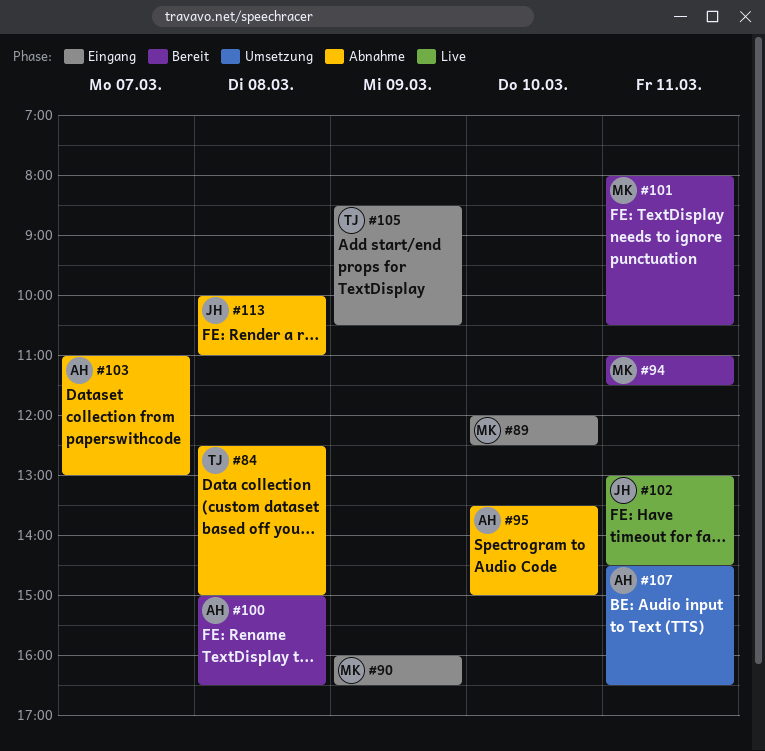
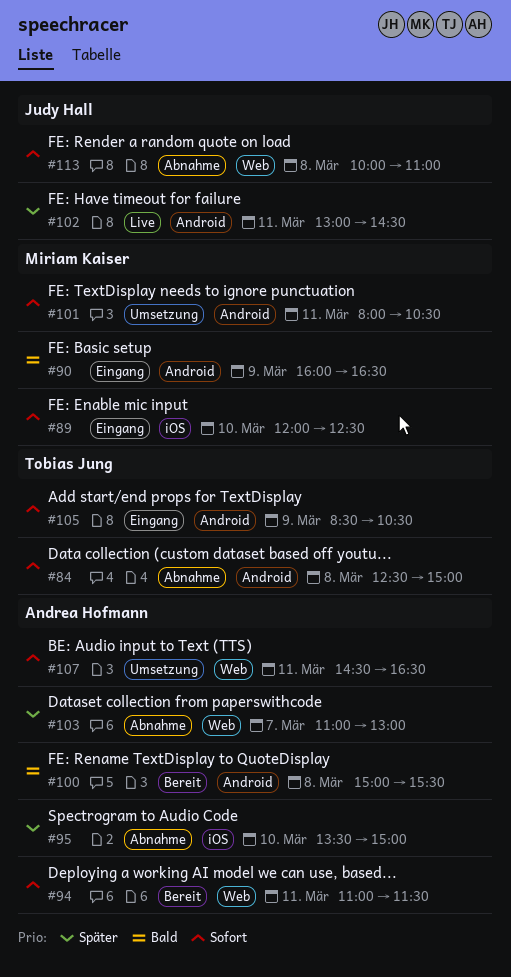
#94, owner: Miriam Kaiser -> Andrea Hofmann
#100, ends: 16:30 -> 15:30
#101, status: Bereit -> Umsetzung

